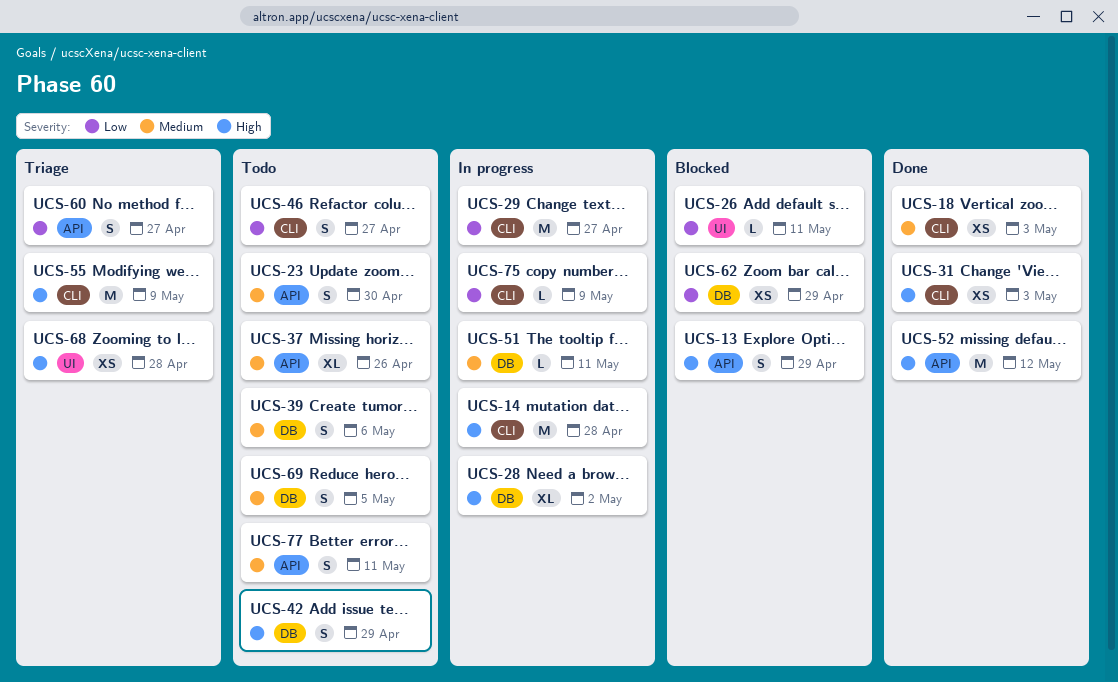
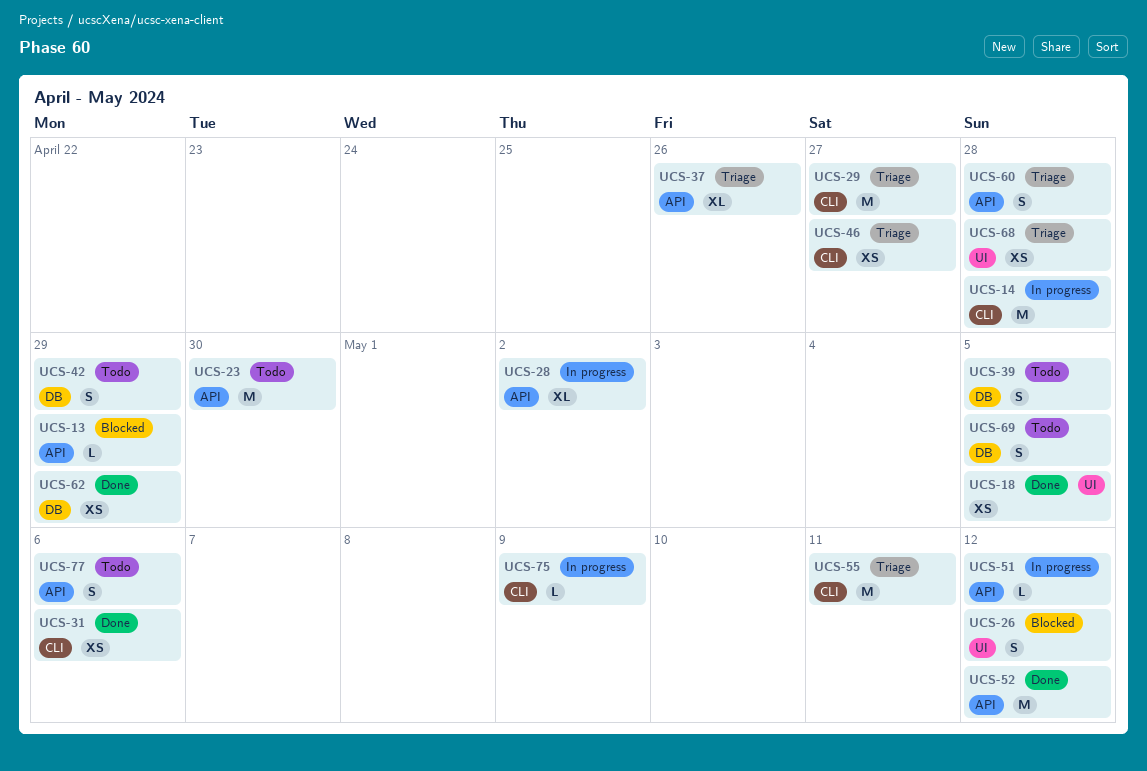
UCS-13, estimate: S -> L
UCS-18, label: CLI -> UI
UCS-18, due: May 3 -> May 5
UCS-23, estimate: S -> M
UCS-26, estimate: L -> S
UCS-26, due: May 11 -> May 12
UCS-28, label: DB -> API
UCS-29, status: In progress -> Triage
UCS-31, due: May 3 -> May 6
UCS-37, status: Todo -> Triage
UCS-39, due: May 6 -> May 5
UCS-46, status: Todo -> Triage
UCS-46, estimate: S -> XS
UCS-51, label: DB -> API
UCS-51, due: May 11 -> May 12
UCS-55, due: May 9 -> May 11
UCS-60, due: Apr 27 -> Apr 28
UCS-62, status: Blocked -> Done
UCS-77, due: May 11 -> May 6

